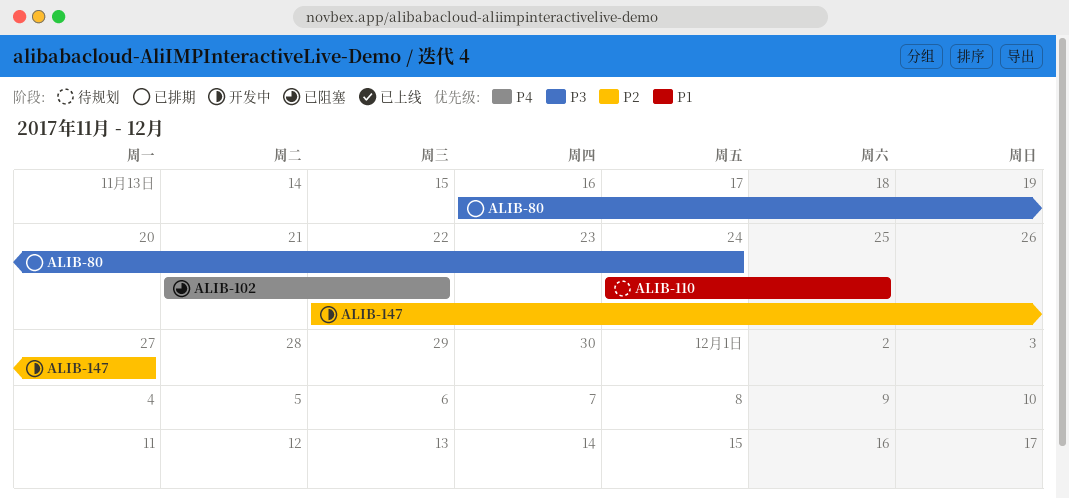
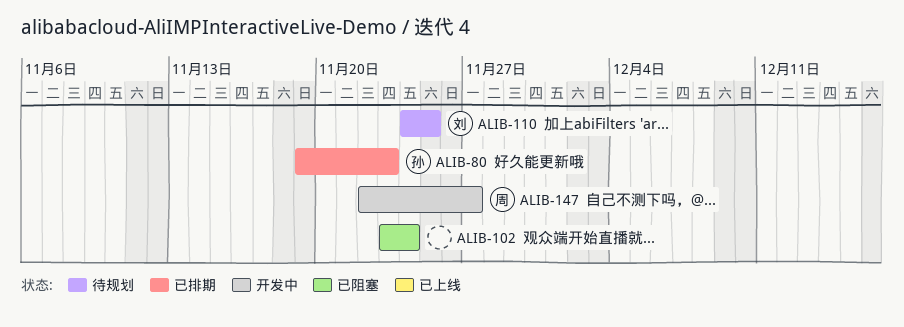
ALIB-80, start: Nov 16 -> Nov 19
ALIB-80, due: Nov 24 -> Nov 23
ALIB-102, start: Nov 21 -> Nov 23
ALIB-102, due: Nov 22 -> Nov 24

